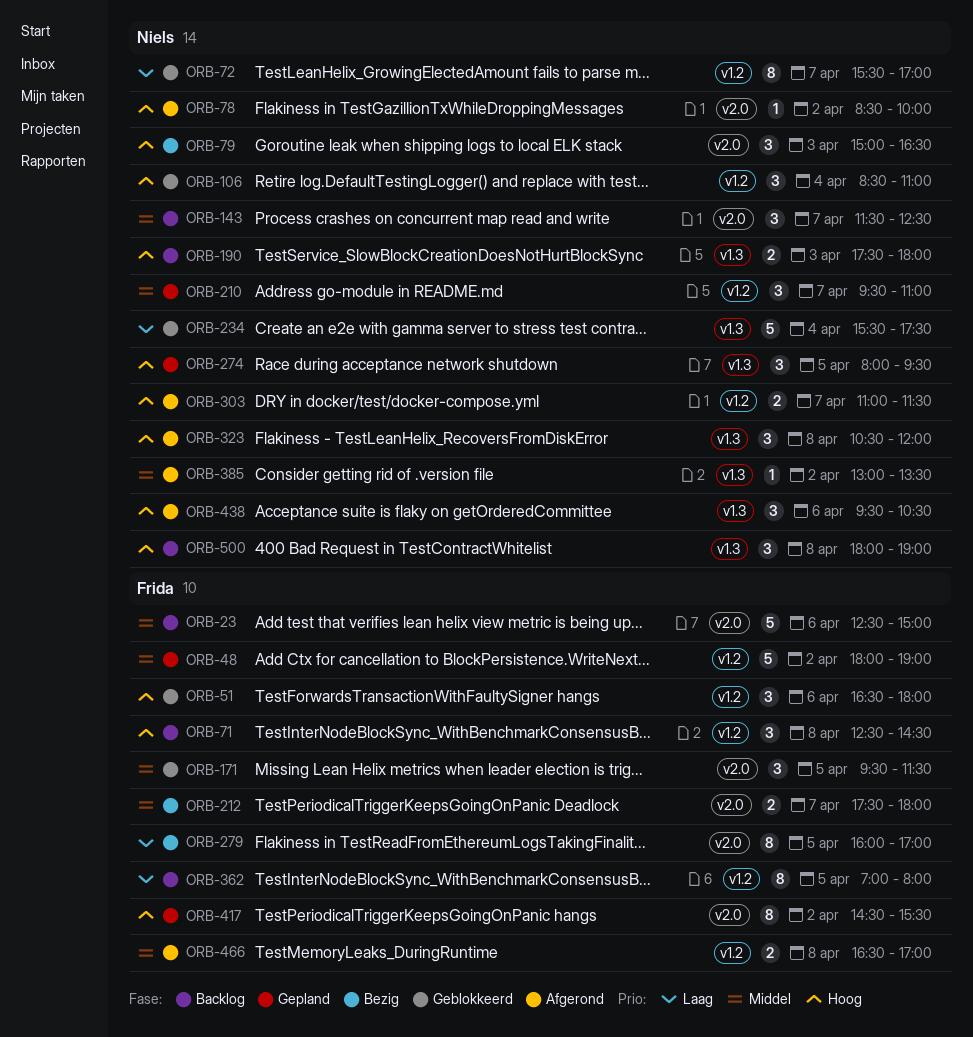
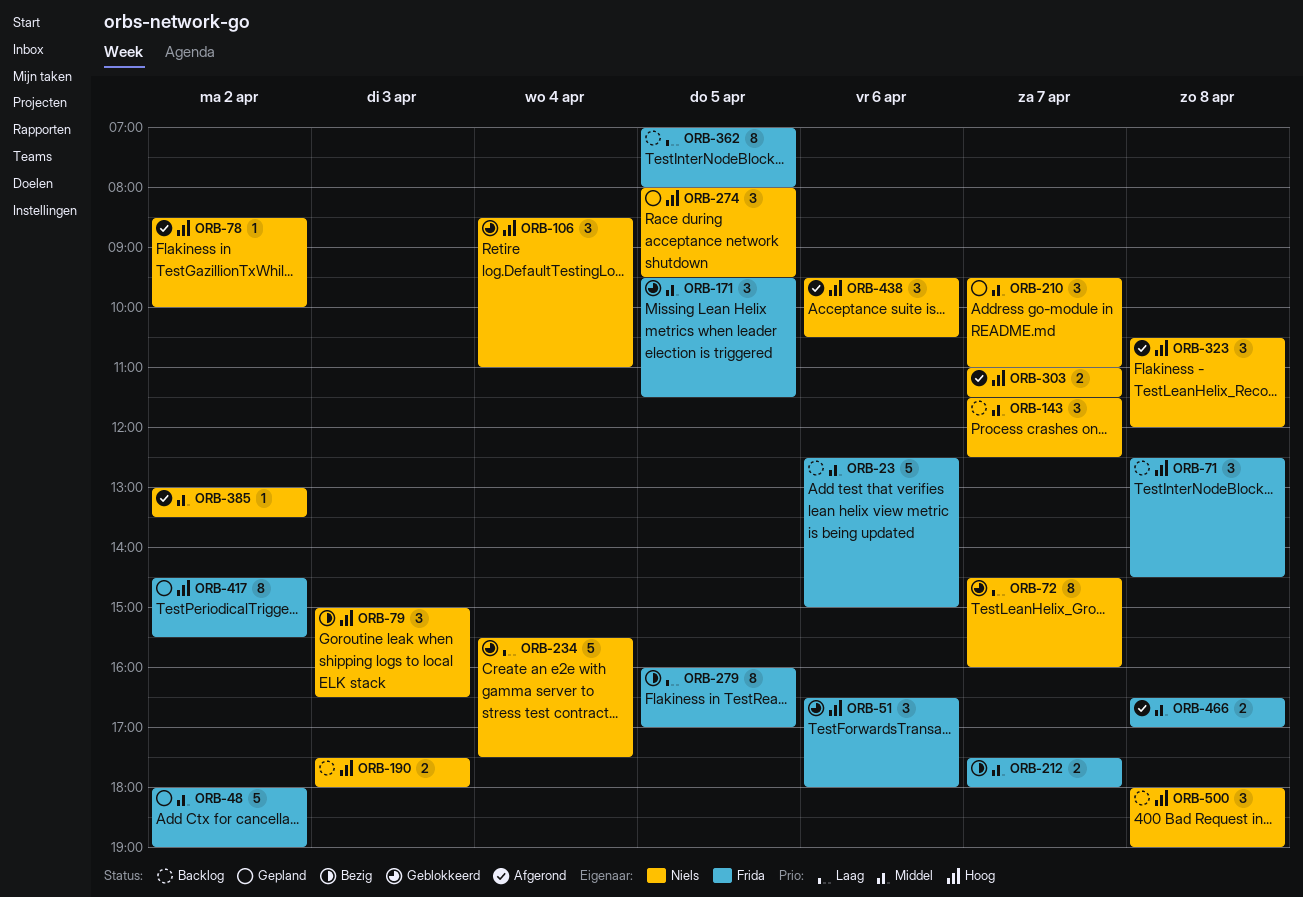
ORB-72, begins: 15:30 -> 14:30
ORB-72, ends: 17:00 -> 16:00

